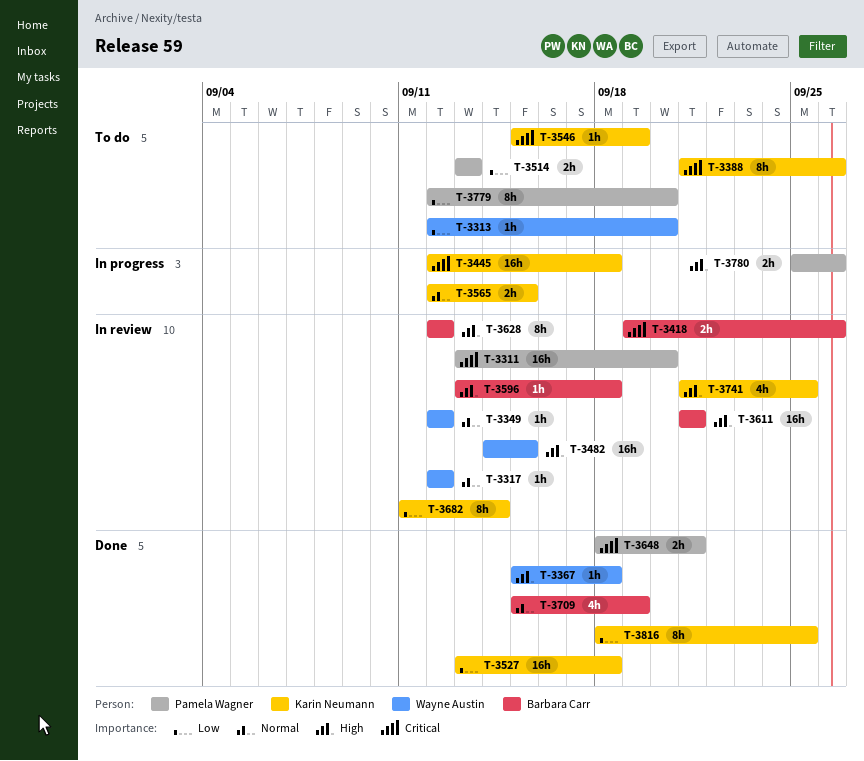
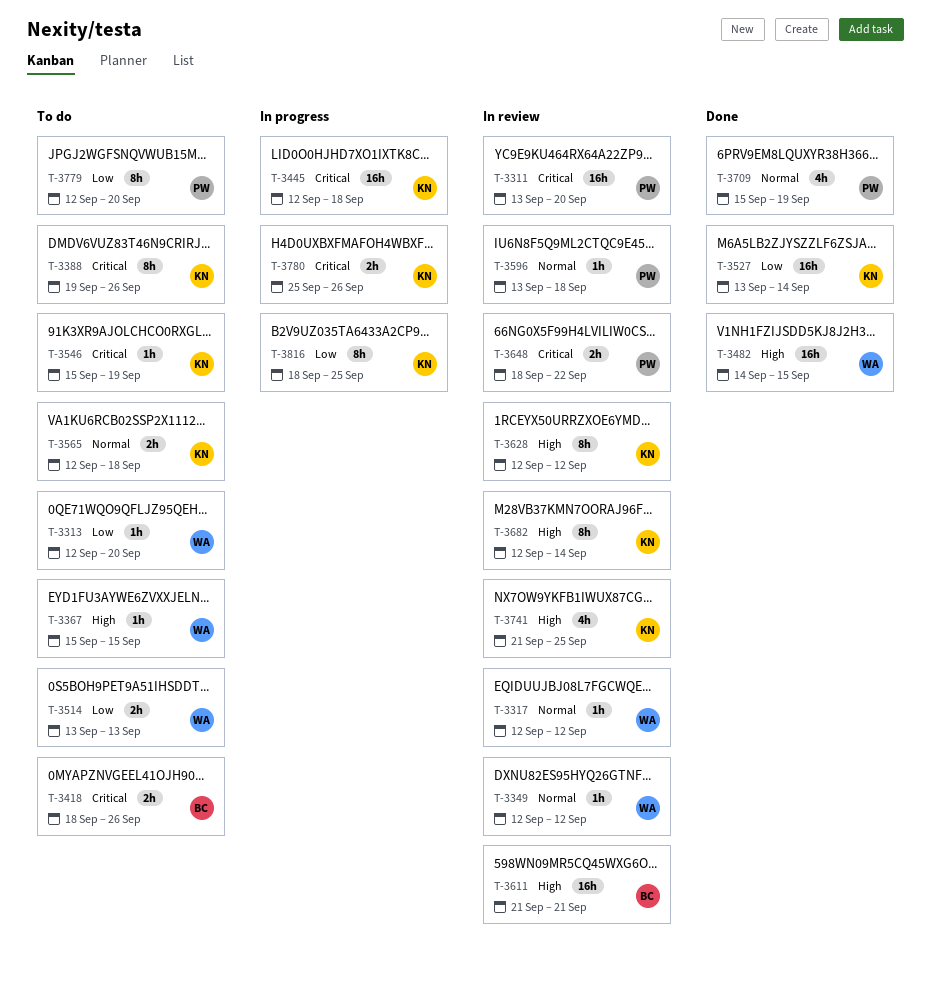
T-3367, status: Done -> To do
T-3367, due: Sep 18 -> Sep 15
T-3388, start: Sep 21 -> Sep 19
T-3418, status: In review -> To do
T-3418, start: Sep 19 -> Sep 18
T-3482, status: In review -> Done
T-3514, owner: Pamela Wagner -> Wayne Austin
T-3527, due: Sep 18 -> Sep 14
T-3565, status: In progress -> To do
T-3565, due: Sep 15 -> Sep 18
T-3596, owner: Barbara Carr -> Pamela Wagner
T-3596, priority: High -> Normal
T-3628, owner: Barbara Carr -> Karin Neumann
T-3648, status: Done -> In review
T-3648, due: Sep 21 -> Sep 22
T-3682, priority: Low -> High
T-3682, start: Sep 11 -> Sep 12
T-3709, owner: Barbara Carr -> Pamela Wagner
T-3780, owner: Pamela Wagner -> Karin Neumann
T-3780, priority: High -> Critical
T-3816, status: Done -> In progress

